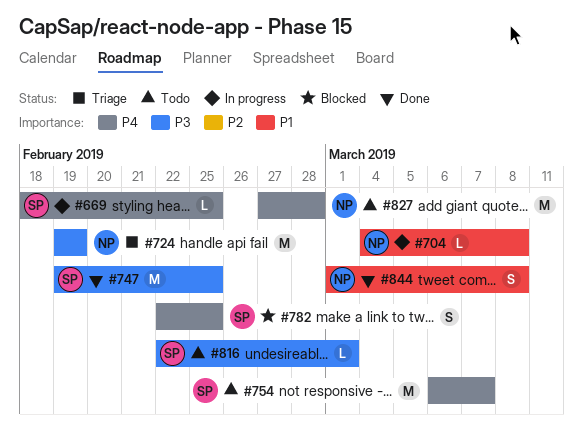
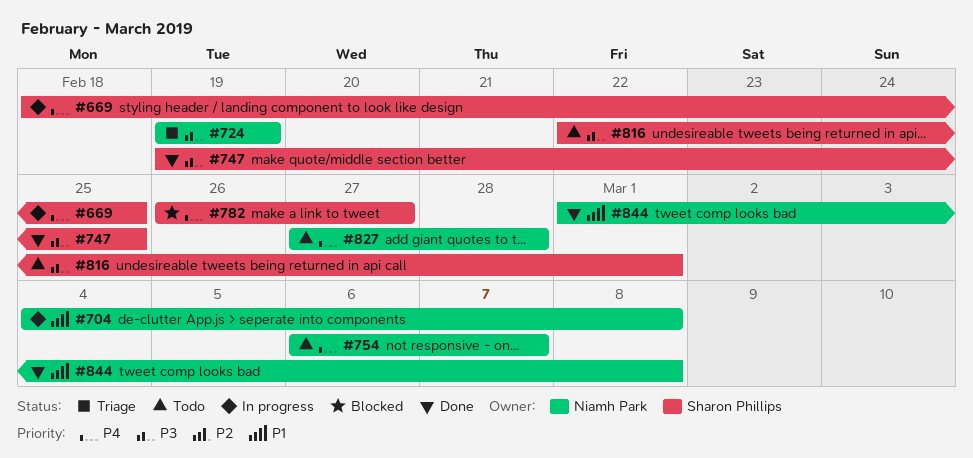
#754, owner: Sharon Phillips -> Niamh Park
#782, start: Feb 22 -> Feb 26
#782, due: Feb 25 -> Feb 27

